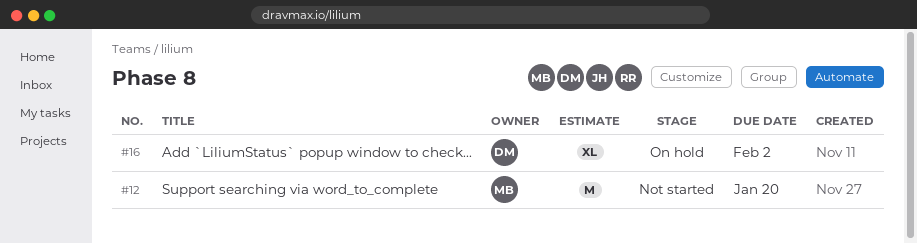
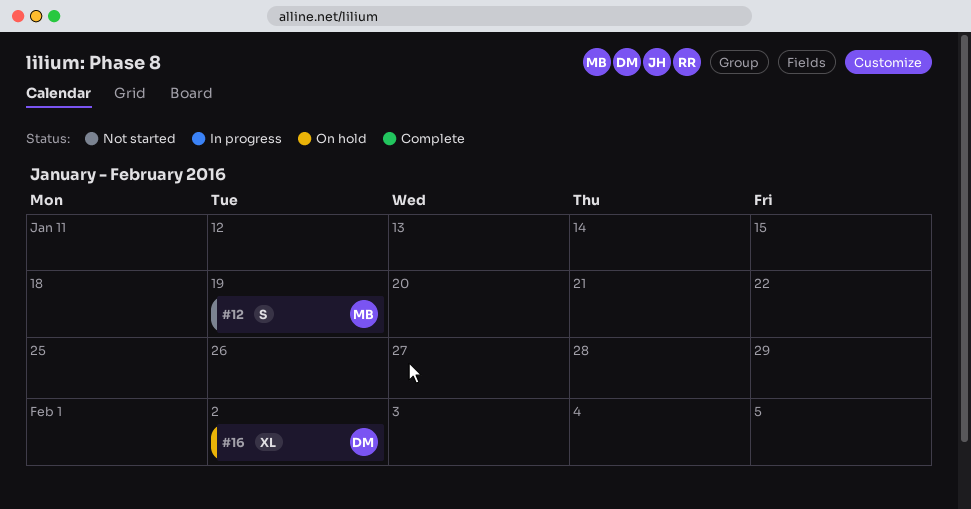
#12, estimate: M -> S
#12, due: Jan 20 -> Jan 19

